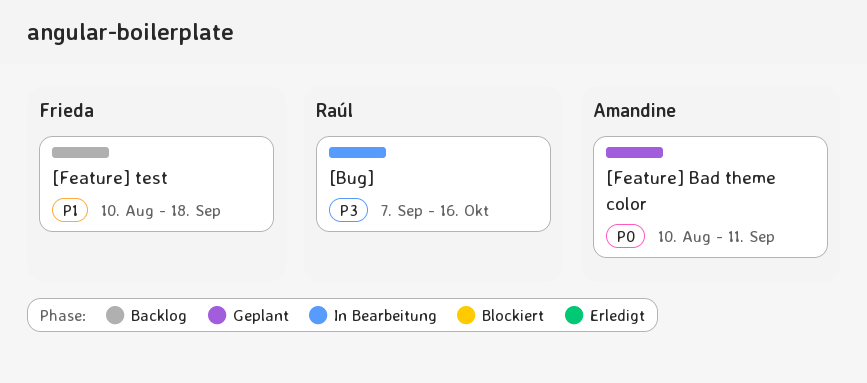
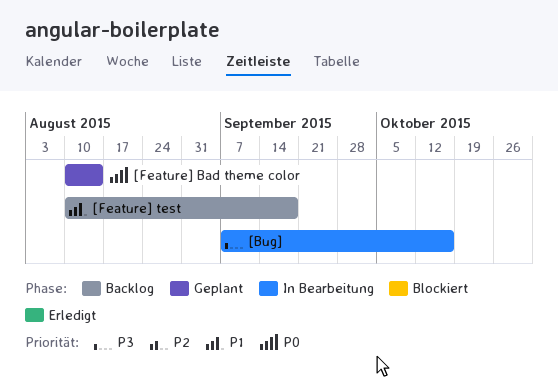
[Feature] Bad theme color, due: Sep 11 -> Aug 14

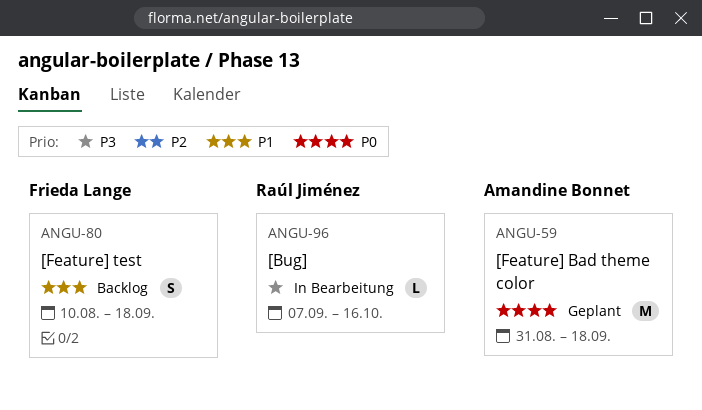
[Feature] Bad theme color, start: Aug 10 -> Aug 31
[Feature] Bad theme color, due: Aug 14 -> Sep 18

